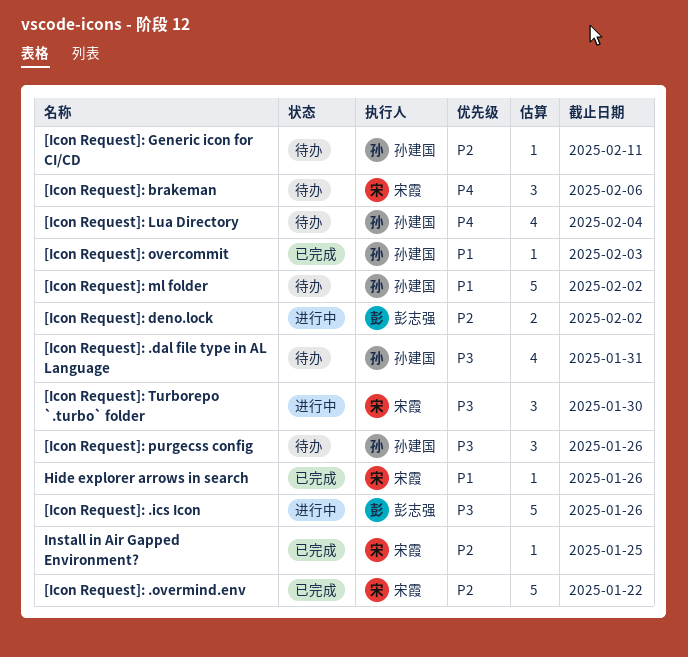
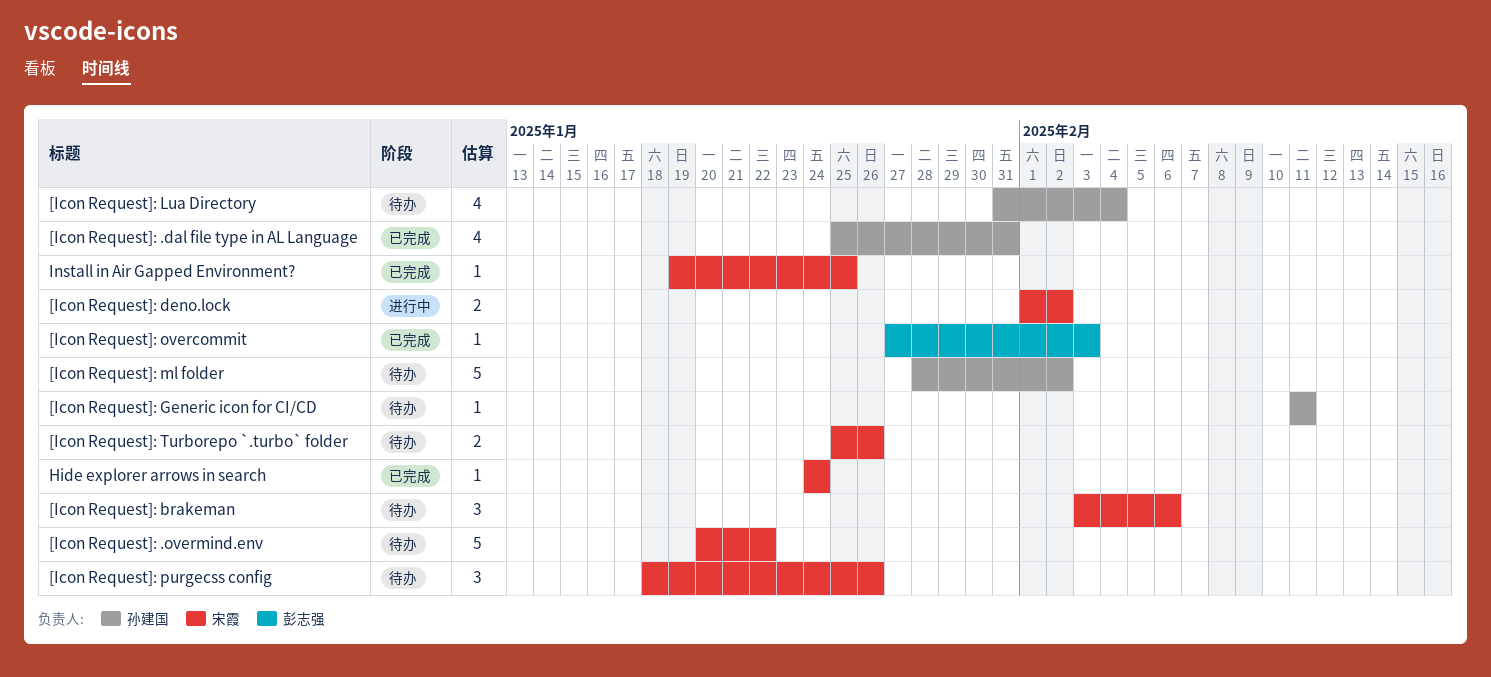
[Icon Request]: .dal file type in AL Language, status: 待办 -> 已完成
[Icon Request]: .ics Icon: present -> none
[Icon Request]: .overmind.env, status: 已完成 -> 待办
[Icon Request]: deno.lock, owner: 彭志强 -> 宋霞
[Icon Request]: overcommit, owner: 孙建国 -> 彭志强
[Icon Request]: purgecss config, owner: 孙建国 -> 宋霞
[Icon Request]: Turborepo `.turbo` folder, status: 进行中 -> 待办
[Icon Request]: Turborepo `.turbo` folder, estimate: 3 -> 2
[Icon Request]: Turborepo `.turbo` folder, due: Jan 30 -> Jan 26
Hide explorer arrows in search, due: Jan 26 -> Jan 24

